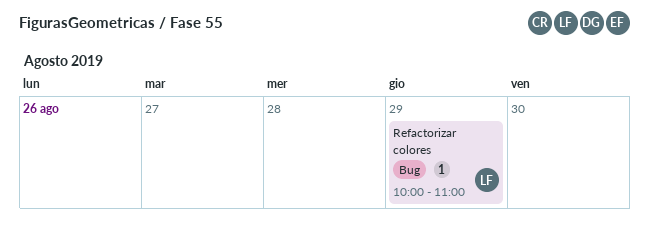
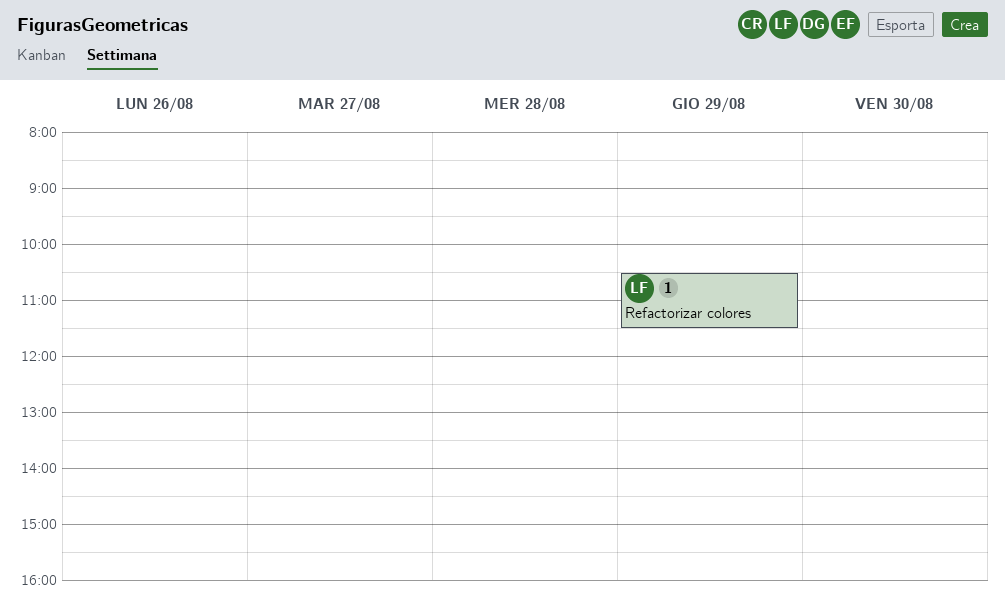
Refactorizar colores, begins: 10:00 -> 10:30
Refactorizar colores, ends: 11:00 -> 11:30

